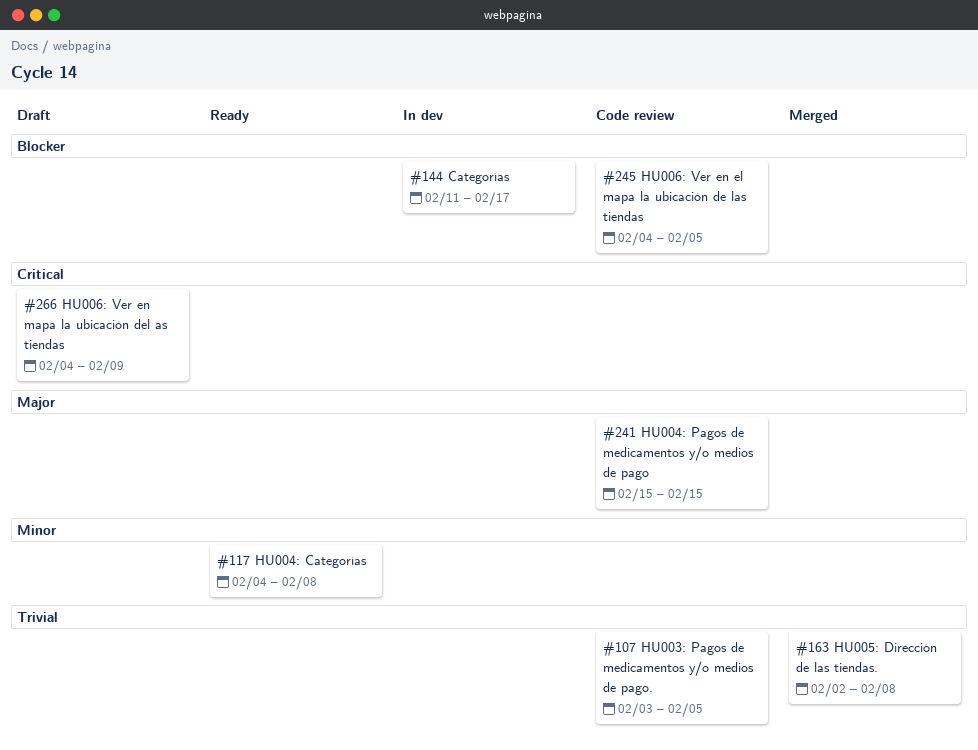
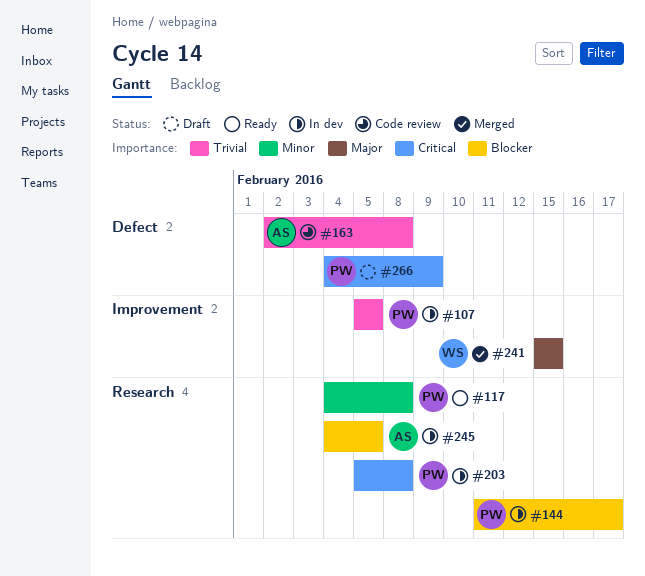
#107, status: Code review -> In dev
#107, start: Feb 3 -> Feb 5
#163, status: Merged -> Code review
#203: none -> present
#241, status: Code review -> Merged
#245, status: Code review -> In dev

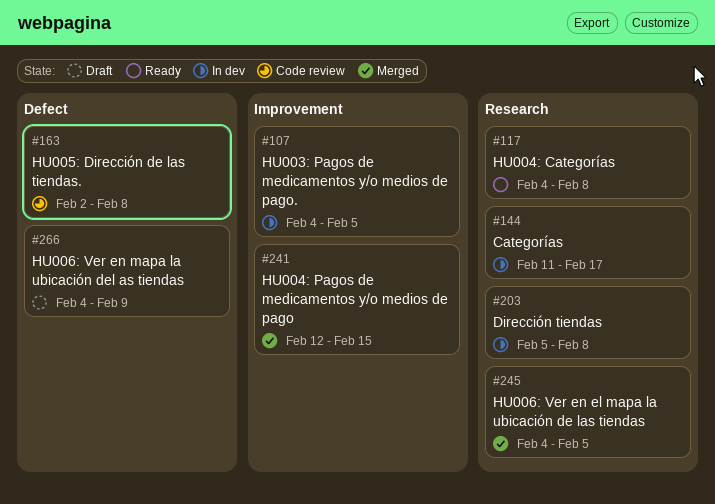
#107, start: Feb 5 -> Feb 4
#241, start: Feb 15 -> Feb 12
#245, status: In dev -> Merged

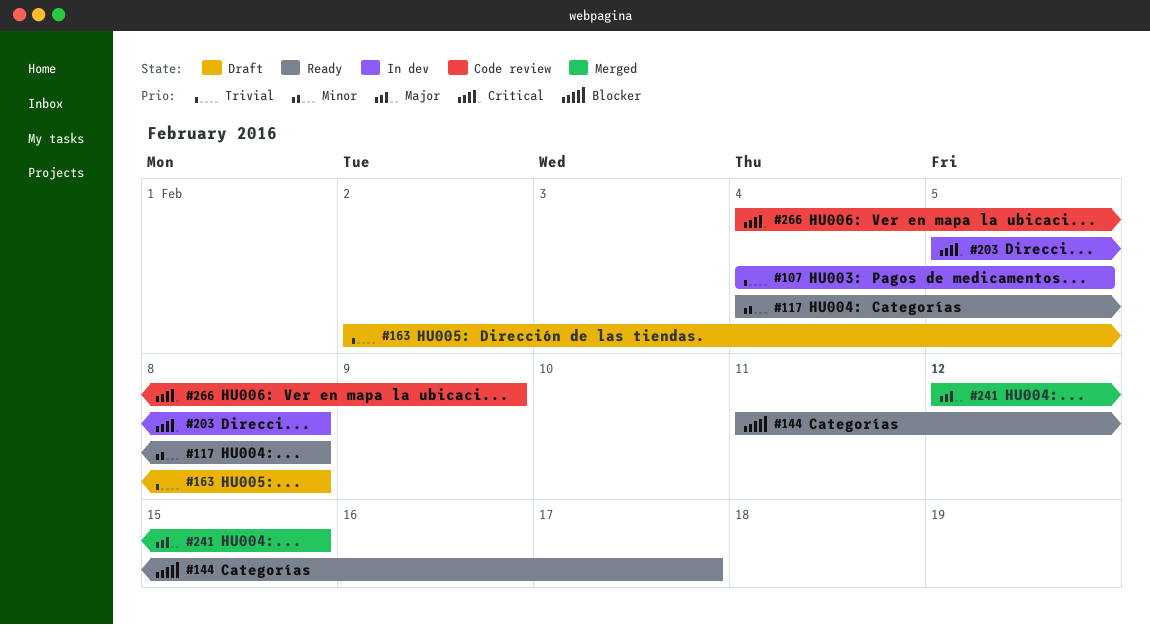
#144, status: In dev -> Ready
#163, status: Code review -> Draft
#245: present -> none
#266, status: Draft -> Code review

